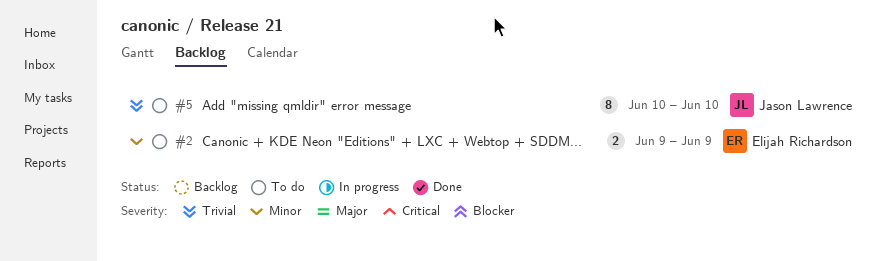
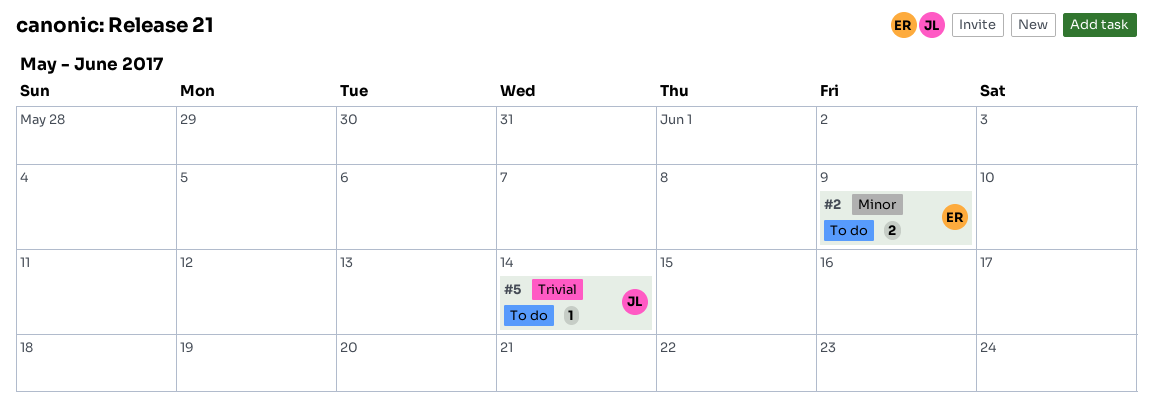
#5, estimate: 8 -> 1
#5, due: Jun 10 -> Jun 14

